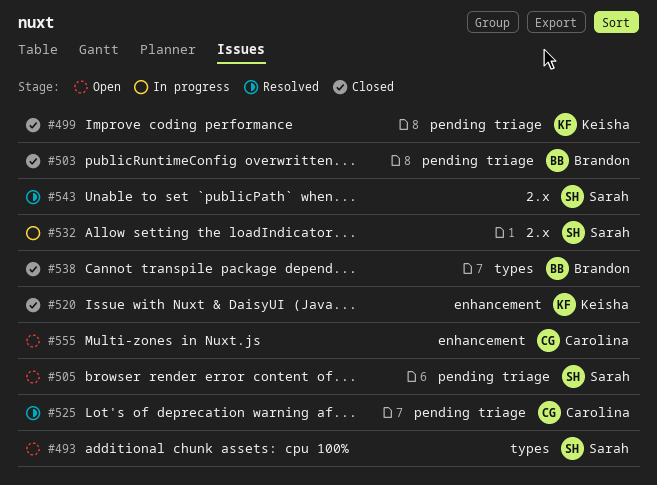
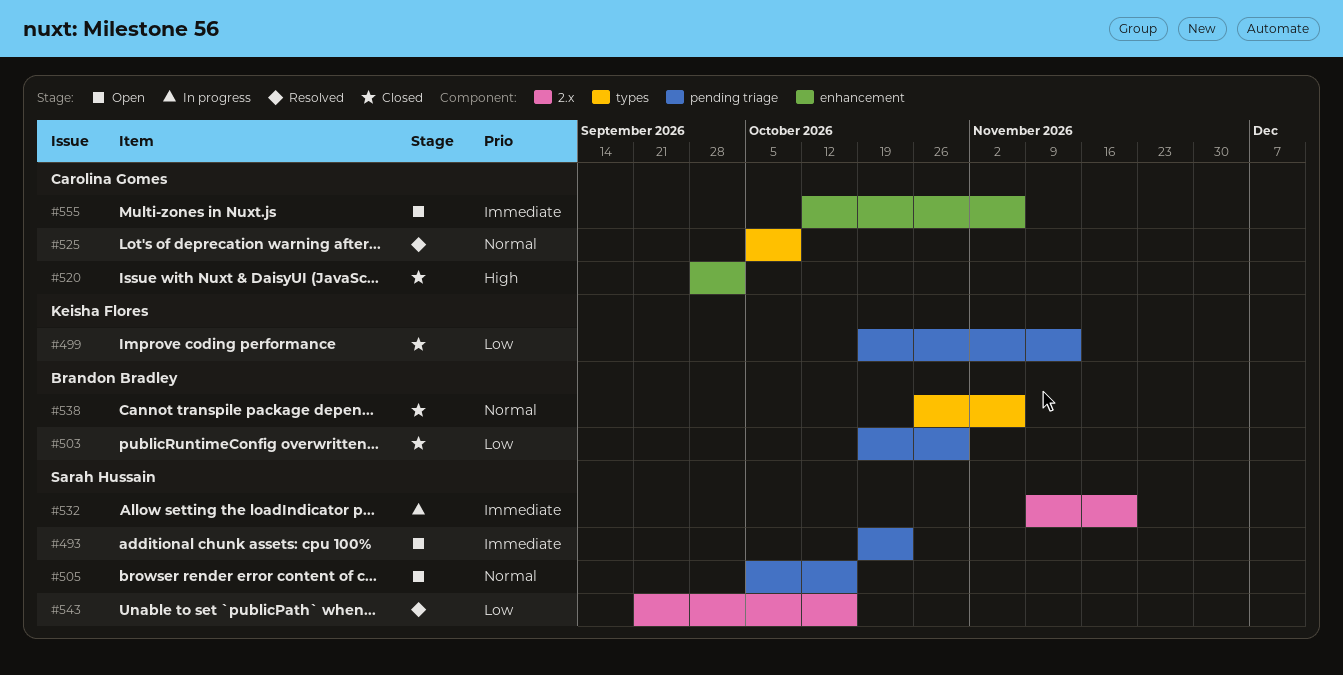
#493, label: types -> pending triage
#520, owner: Keisha Flores -> Carolina Gomes
#525, label: pending triage -> types

